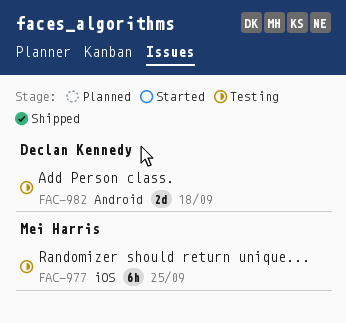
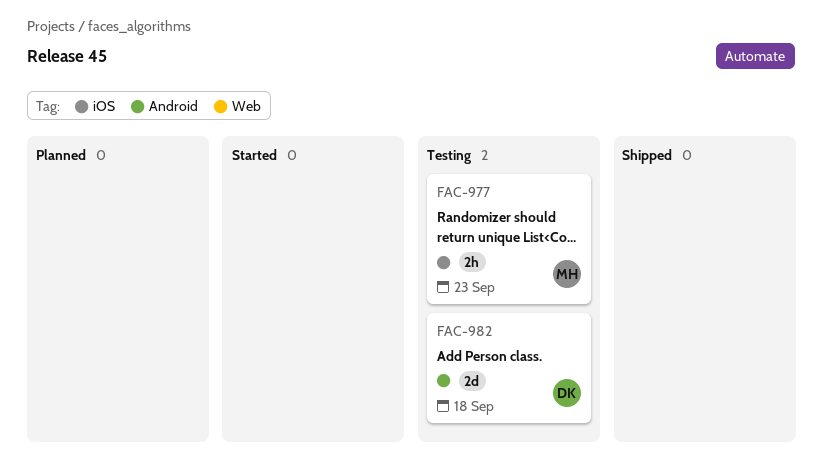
FAC-977, estimate: 6h -> 2h
FAC-977, due: Sep 25 -> Sep 23

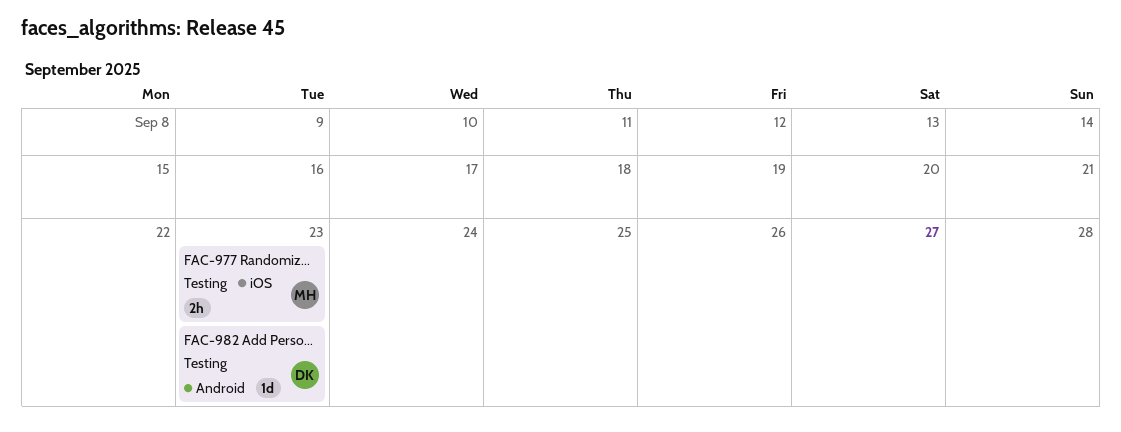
FAC-982, estimate: 2d -> 1d
FAC-982, due: Sep 18 -> Sep 23

